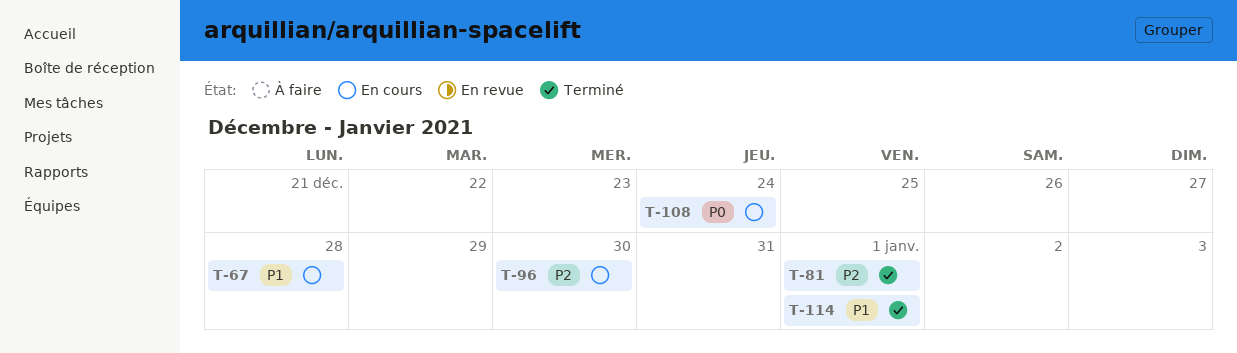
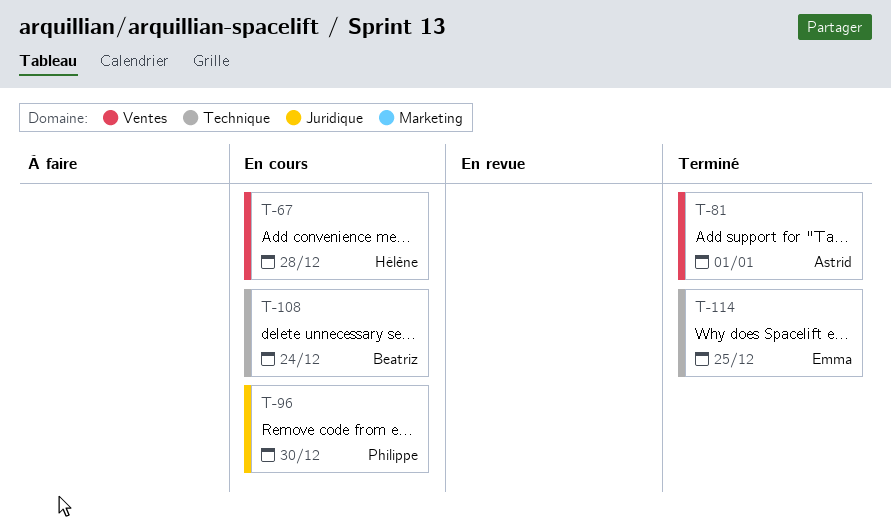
T-114, due: Jan 1 -> Dec 25

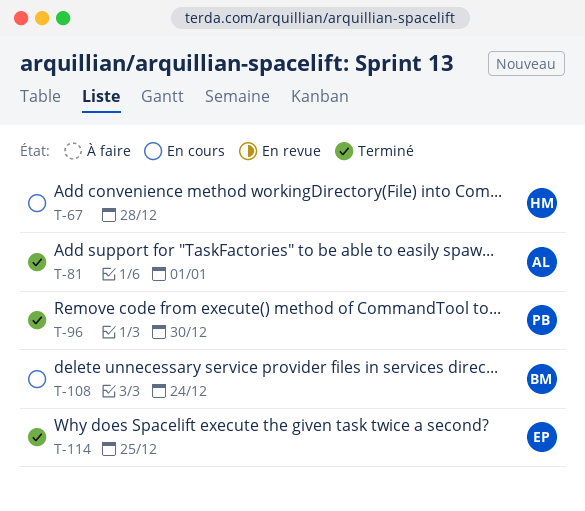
T-96, status: En cours -> Terminé

